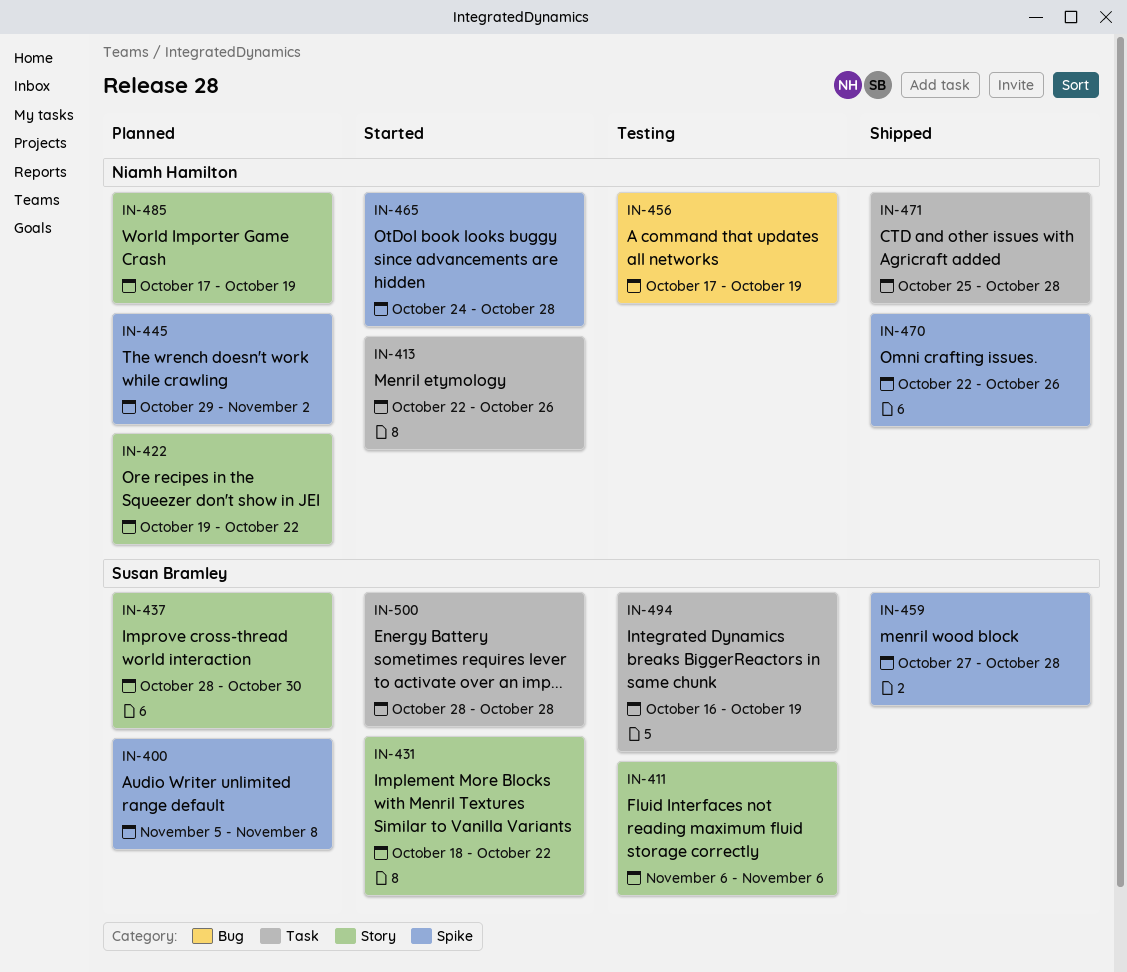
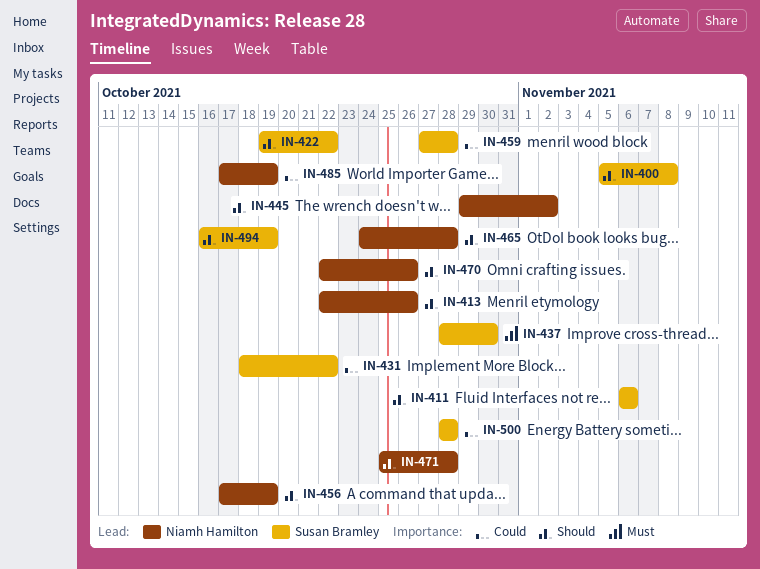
IN-422, owner: Niamh Hamilton -> Susan Bramley

